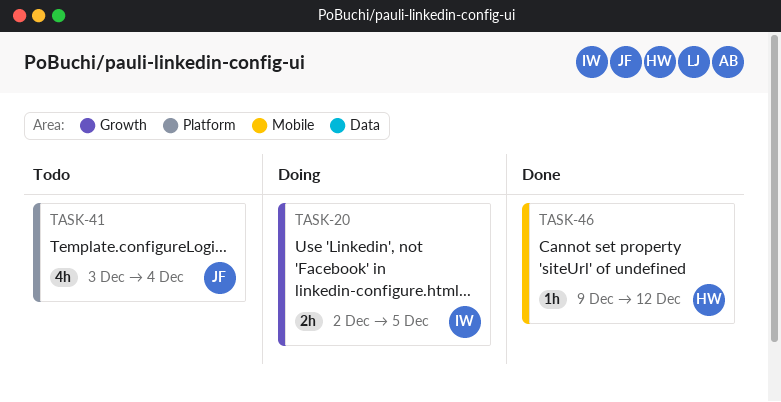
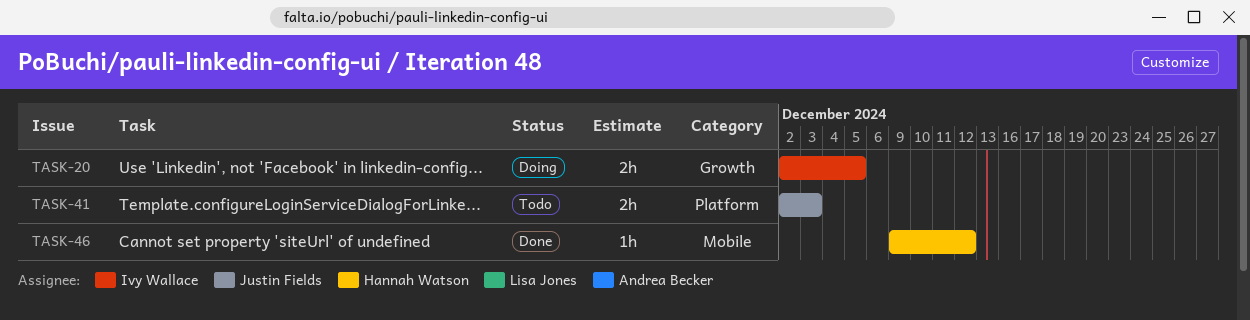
TASK-41, estimate: 4h -> 2h
TASK-41, start: Dec 3 -> Dec 2
TASK-41, due: Dec 4 -> Dec 3

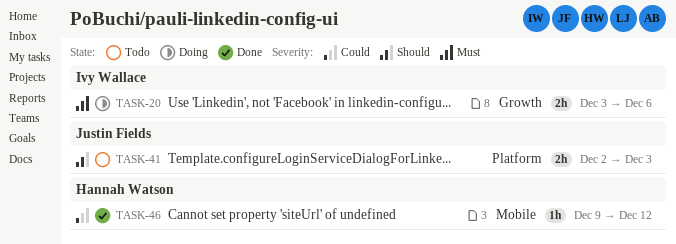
TASK-20, start: Dec 2 -> Dec 3
TASK-20, due: Dec 5 -> Dec 6

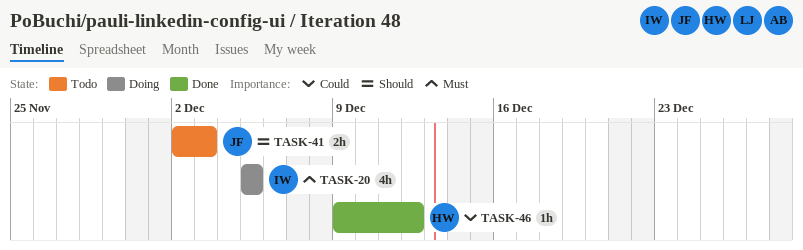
TASK-20, estimate: 2h -> 4h
TASK-20, start: Dec 3 -> Dec 5
TASK-20, due: Dec 6 -> Dec 5

